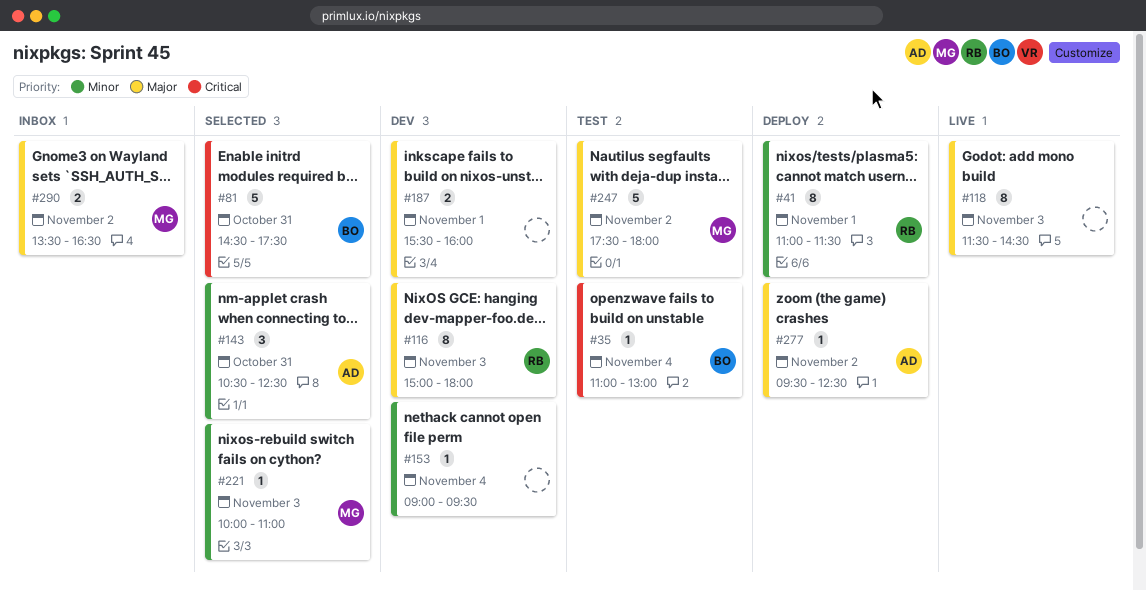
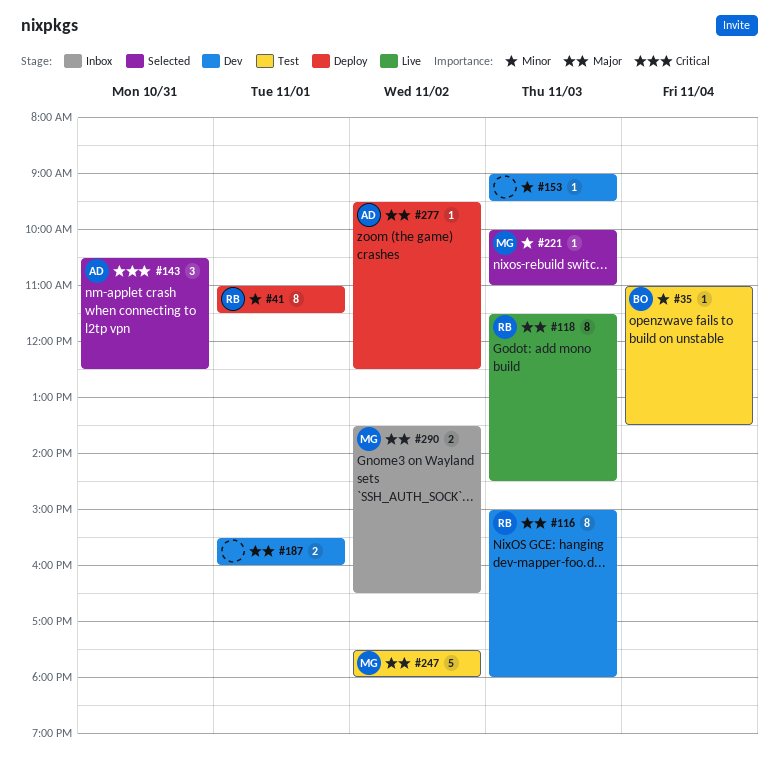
#35, priority: Critical -> Minor
#35, ends: 13:00 -> 13:30
#81: present -> none
#118, owner: none -> RB
#143, priority: Minor -> Critical
#153, day: Nov 4 -> Nov 3

